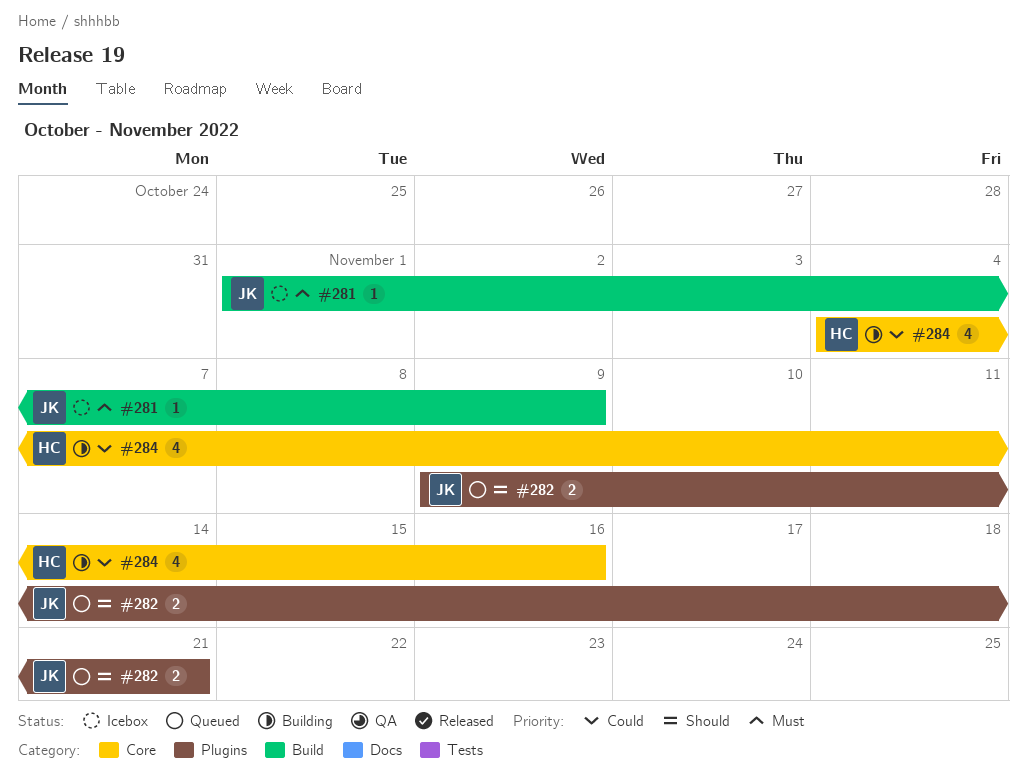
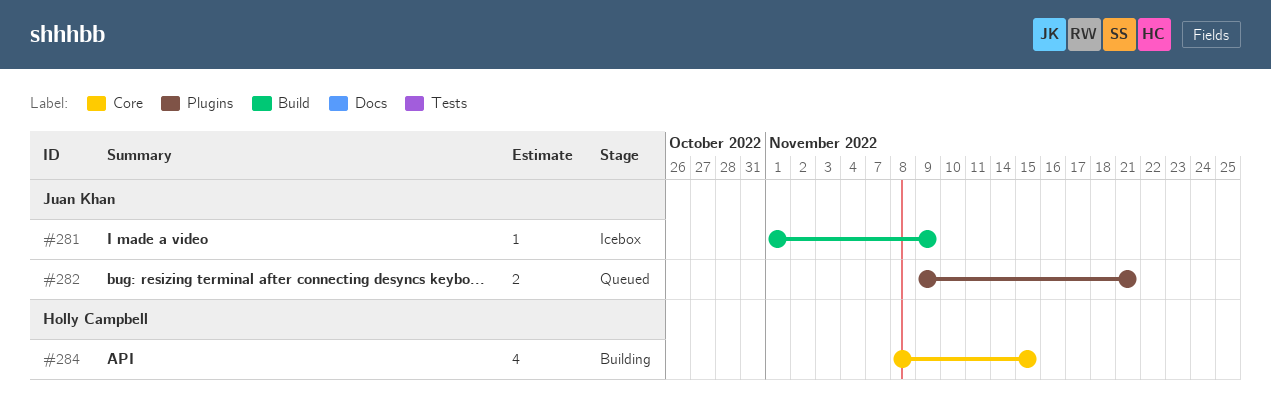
#284, start: Nov 4 -> Nov 8
#284, due: Nov 16 -> Nov 15

